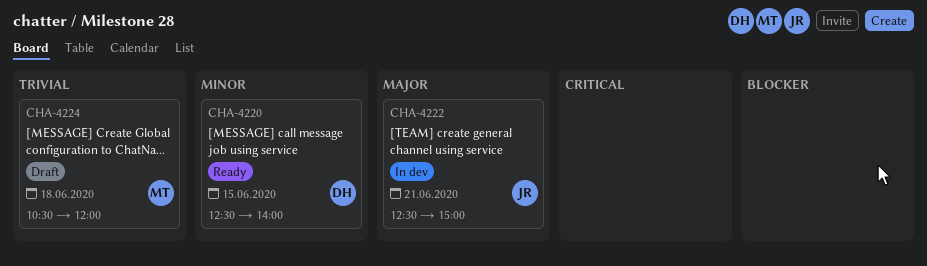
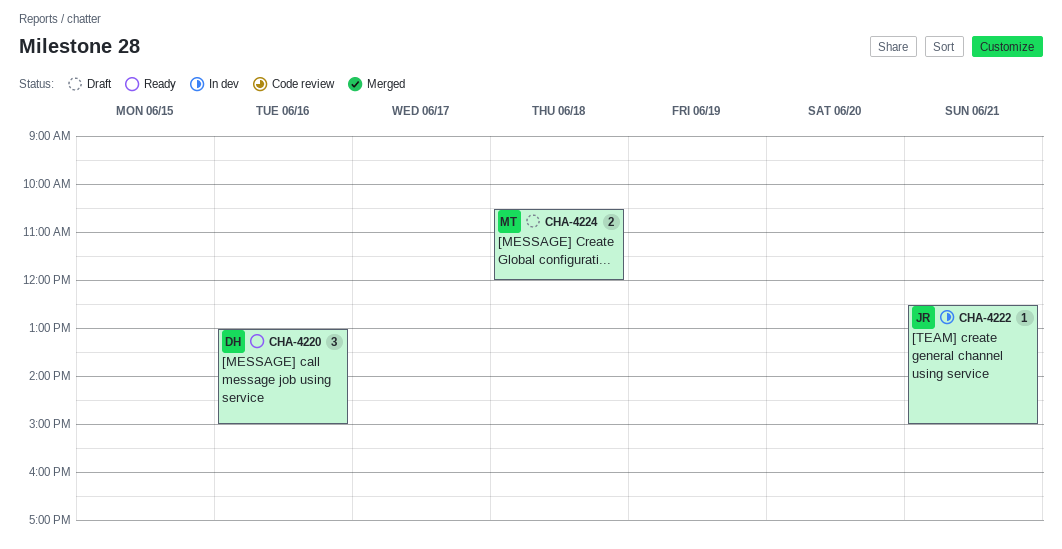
CHA-4220, day: Jun 15 -> Jun 16
CHA-4220, begins: 12:30 -> 13:00
CHA-4220, ends: 14:00 -> 15:00

